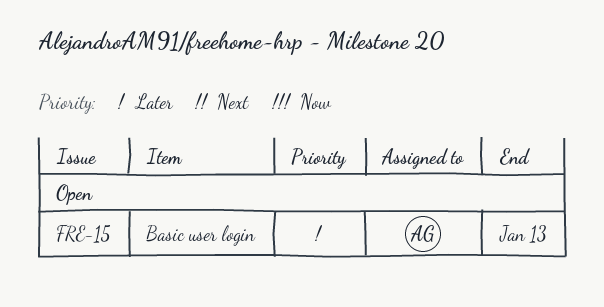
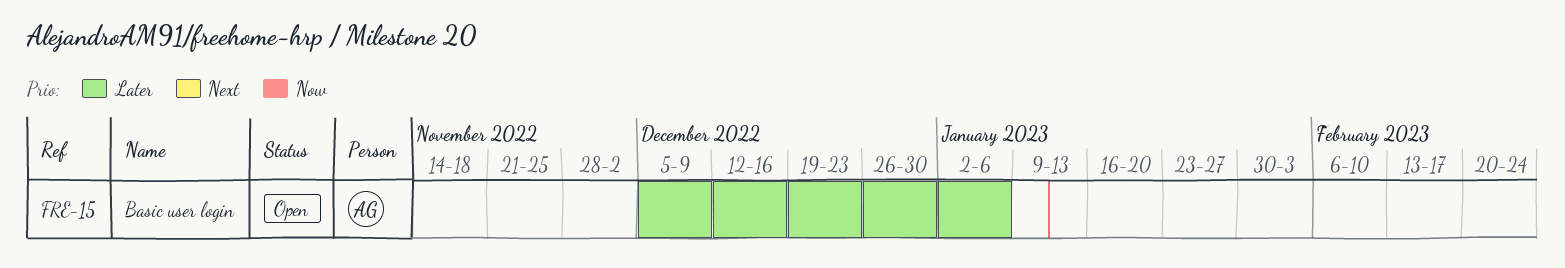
FRE-15, due: Jan 13 -> Jan 6

